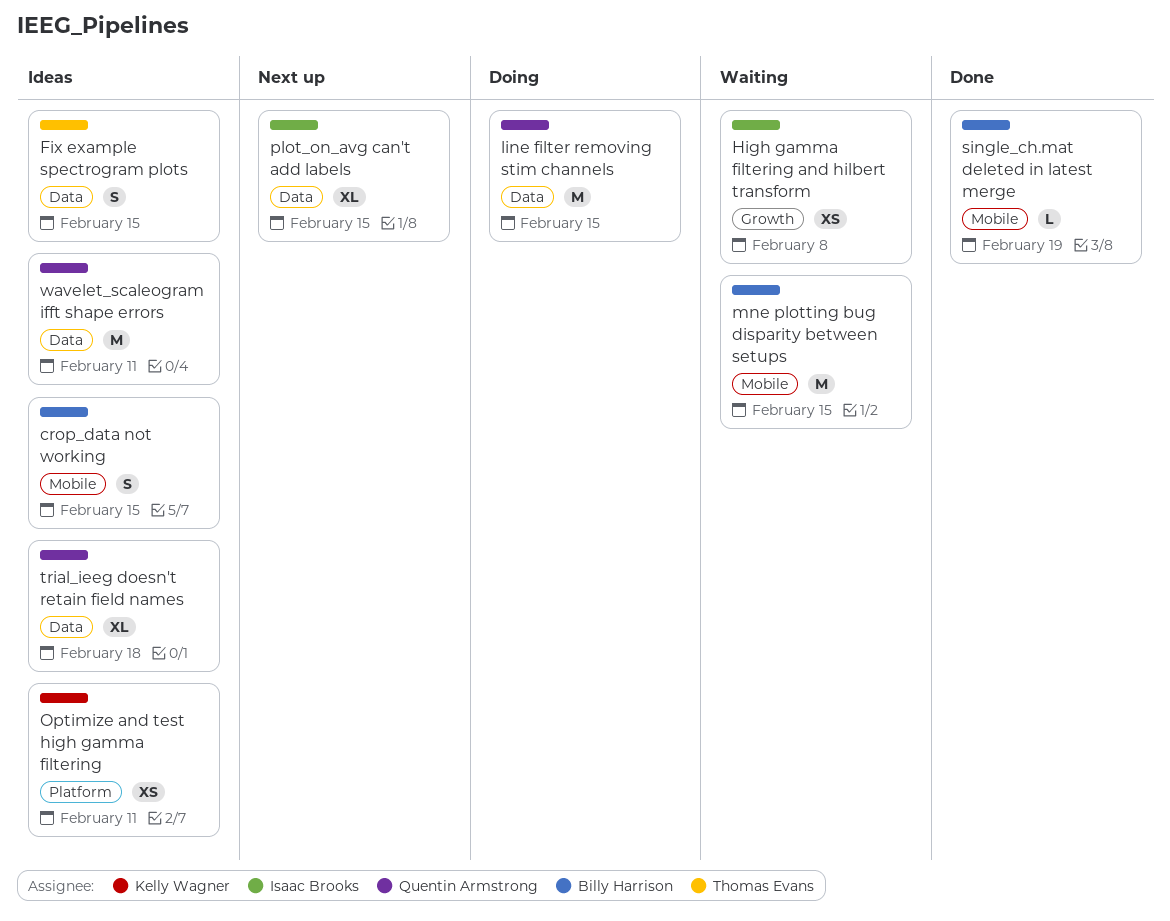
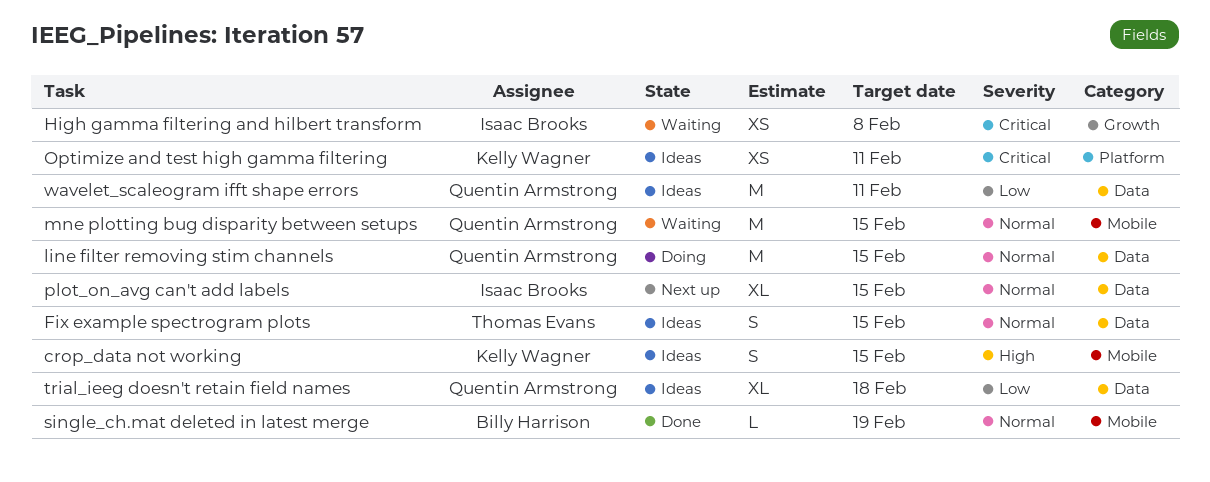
crop_data not working, owner: Billy Harrison -> Kelly Wagner
mne plotting bug disparity between setups, owner: Billy Harrison -> Quentin Armstrong

